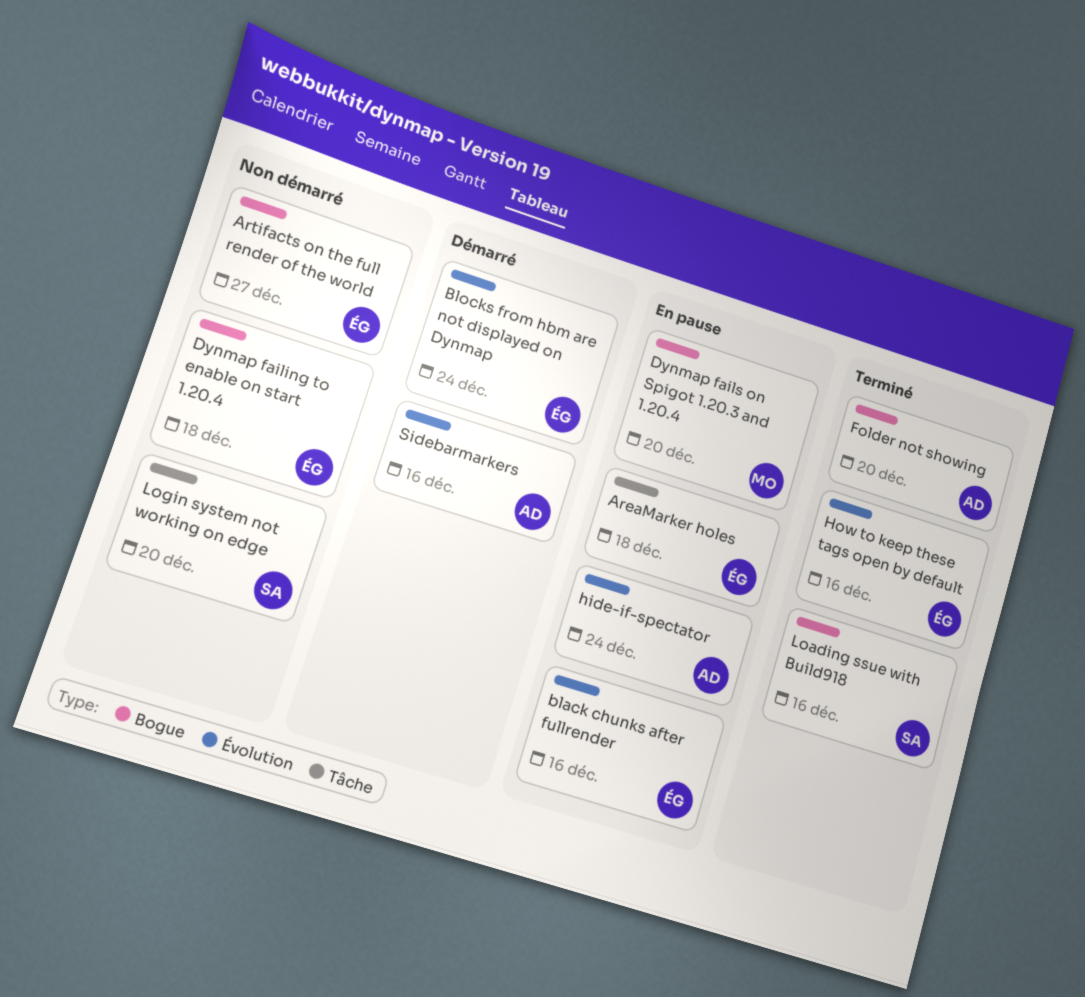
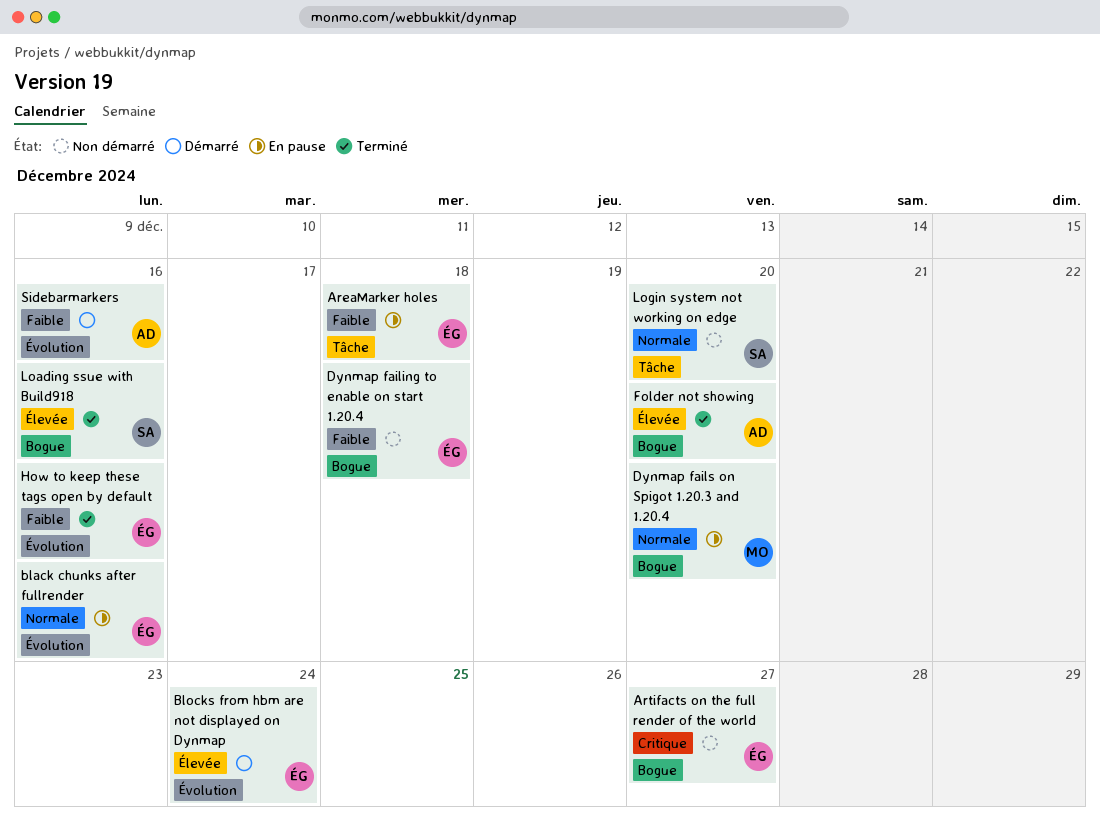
hide-if-spectator: present -> none

